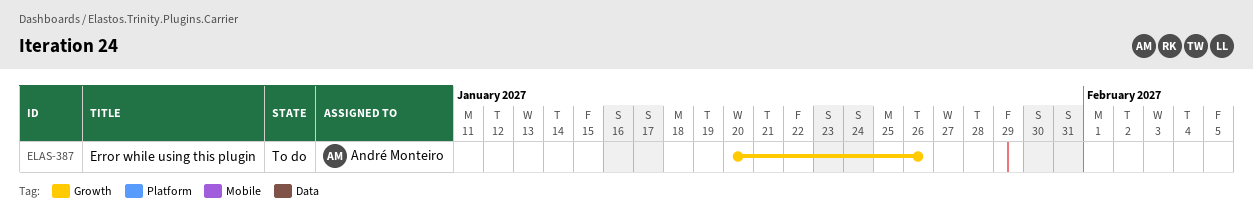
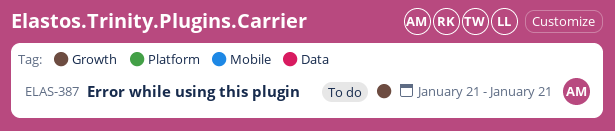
ELAS-387, start: Jan 20 -> Jan 21
ELAS-387, due: Jan 26 -> Jan 21

